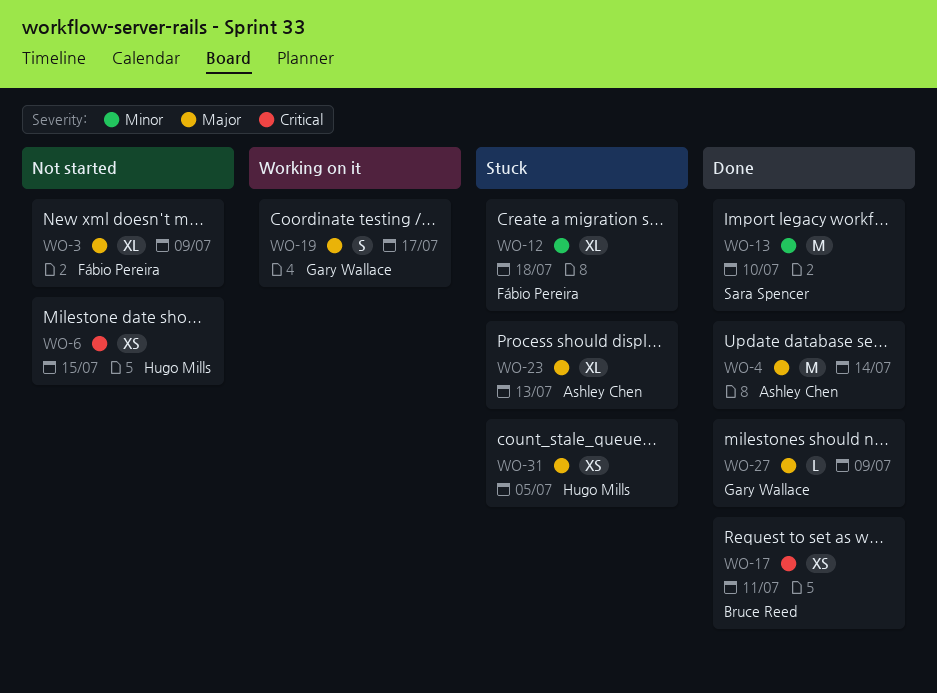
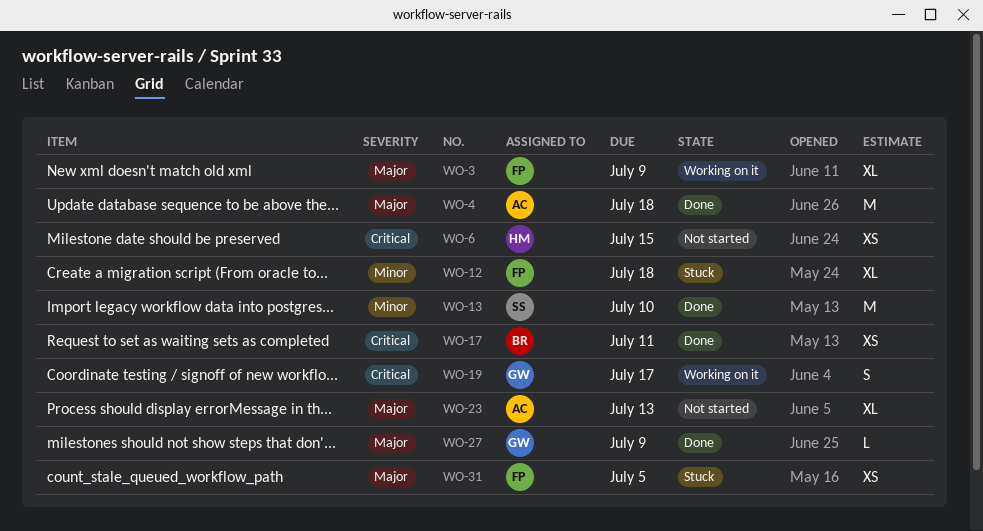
WO-3, status: Not started -> Working on it
WO-4, due: Jul 14 -> Jul 18
WO-19, priority: Major -> Critical
WO-23, status: Stuck -> Not started
WO-31, owner: Hugo Mills -> Fábio Pereira

